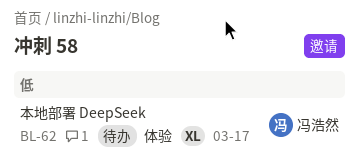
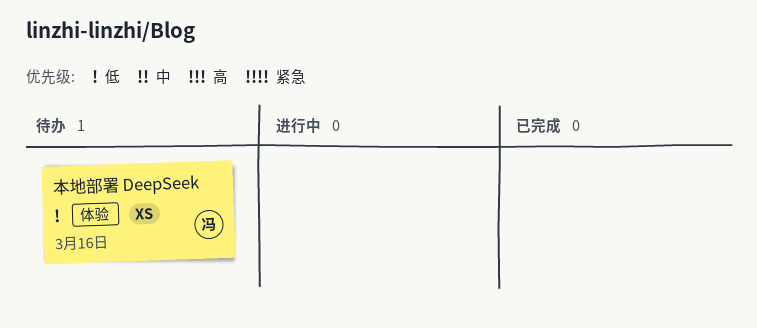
本地部署 DeepSeek, estimate: XL -> XS
本地部署 DeepSeek, due: Mar 17 -> Mar 16

